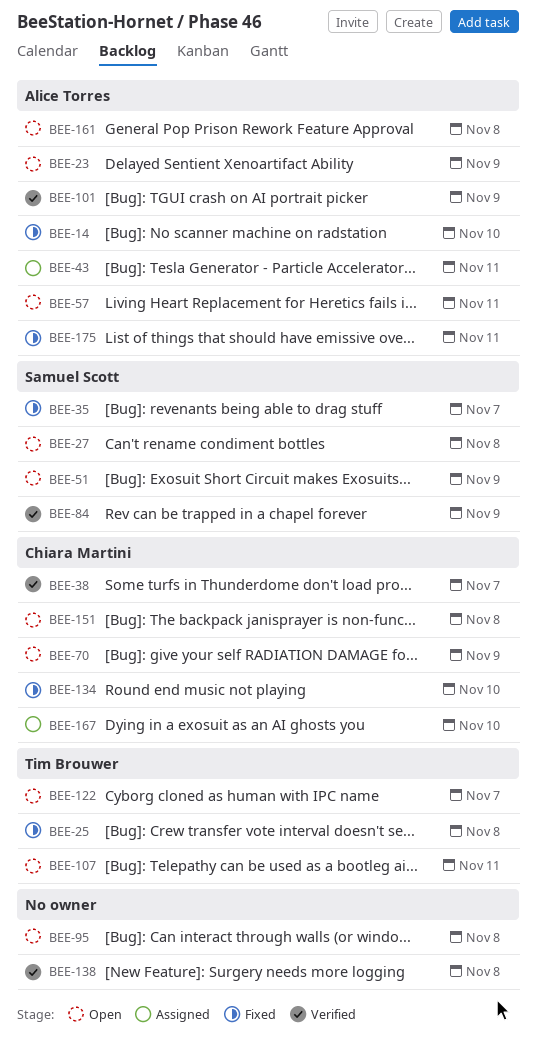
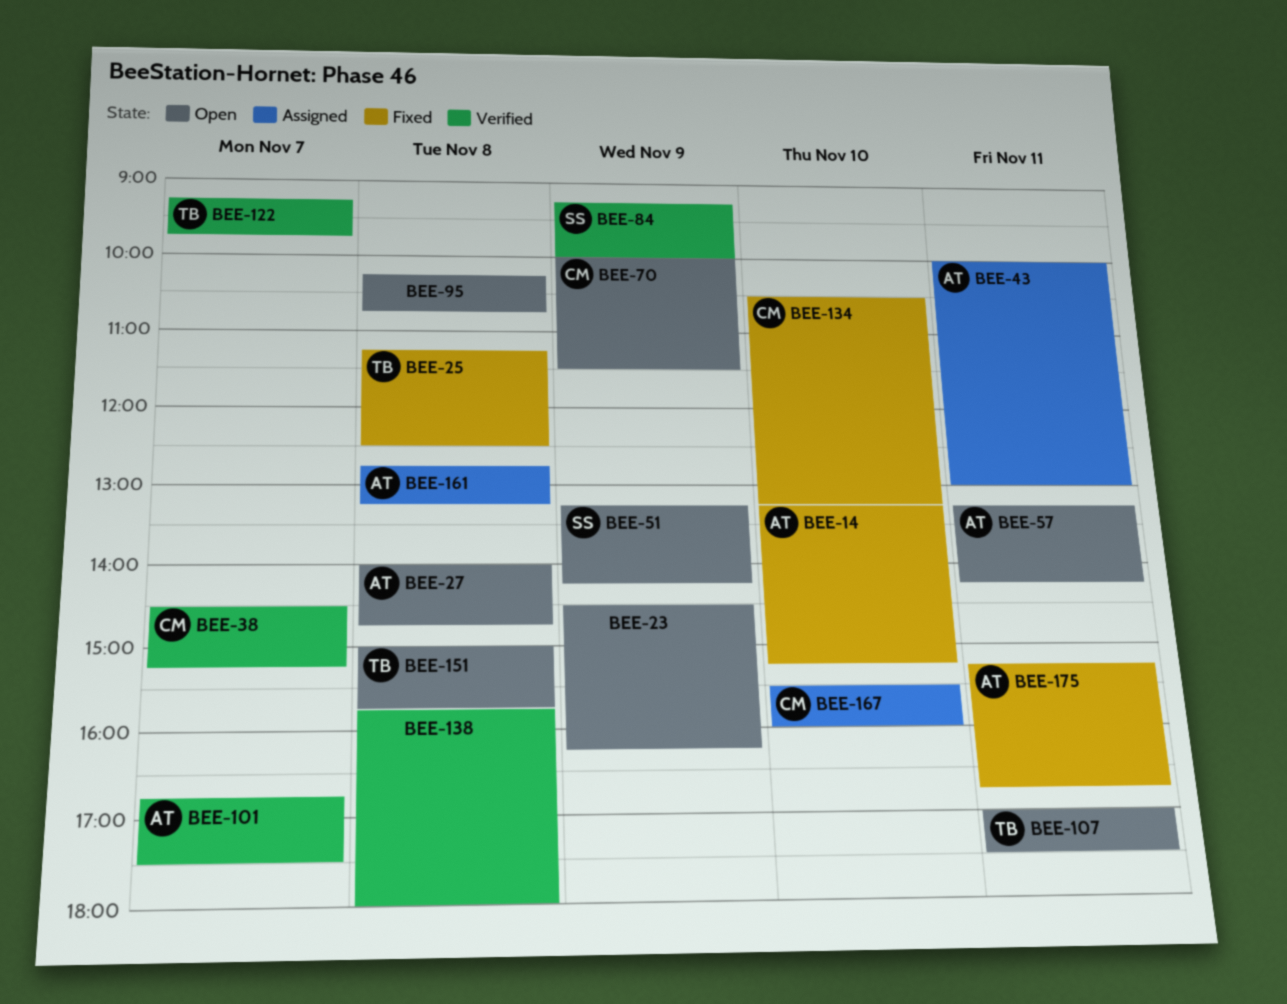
BEE-23, owner: Alice Torres -> none
BEE-27, owner: Samuel Scott -> Alice Torres
BEE-35: present -> none
BEE-101, day: Nov 9 -> Nov 7
BEE-122, status: Open -> Verified
BEE-151, owner: Chiara Martini -> Tim Brouwer
BEE-161, status: Open -> Assigned

